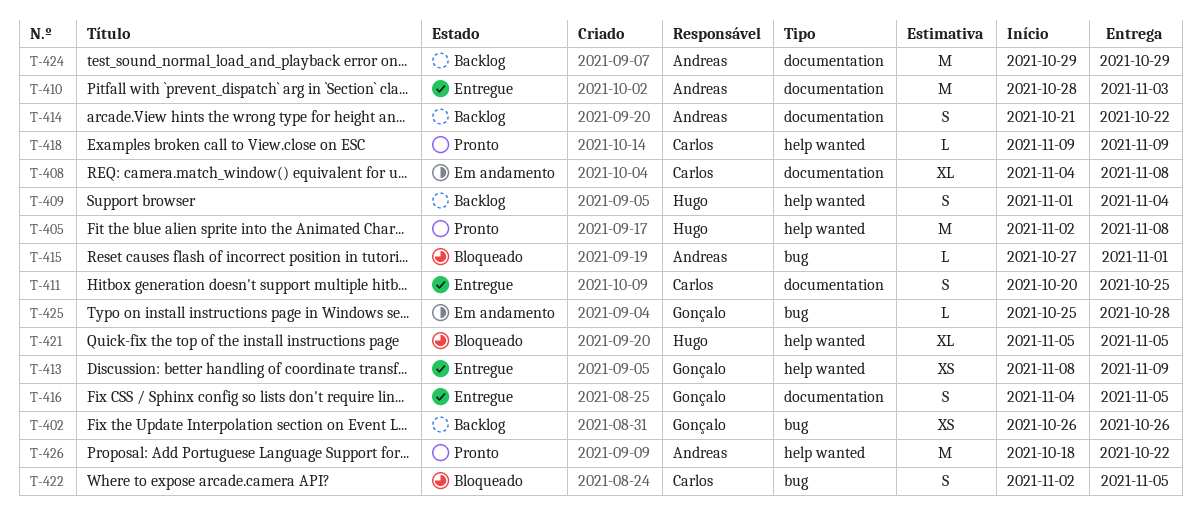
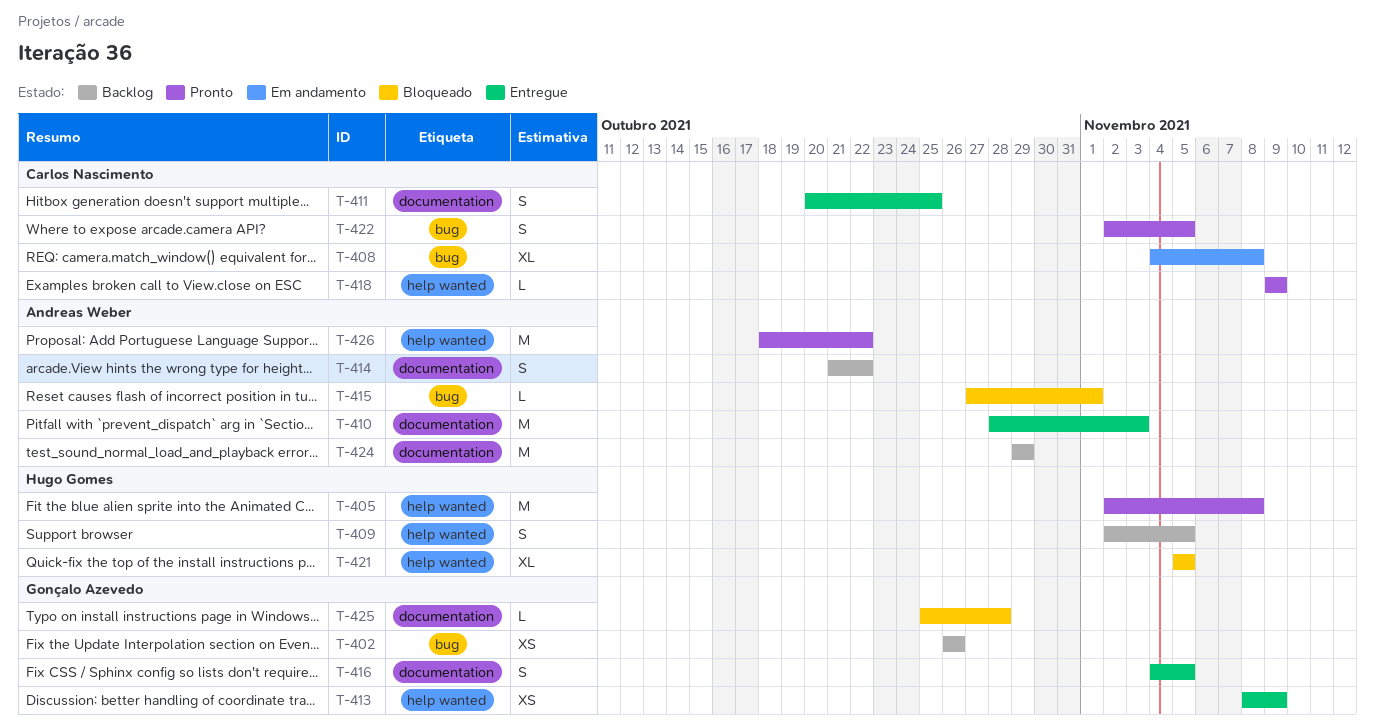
T-408, label: documentation -> bug
T-409, start: Nov 1 -> Nov 2
T-409, due: Nov 4 -> Nov 5
T-422, status: Bloqueado -> Pronto
T-425, status: Em andamento -> Bloqueado
T-425, label: bug -> documentation

